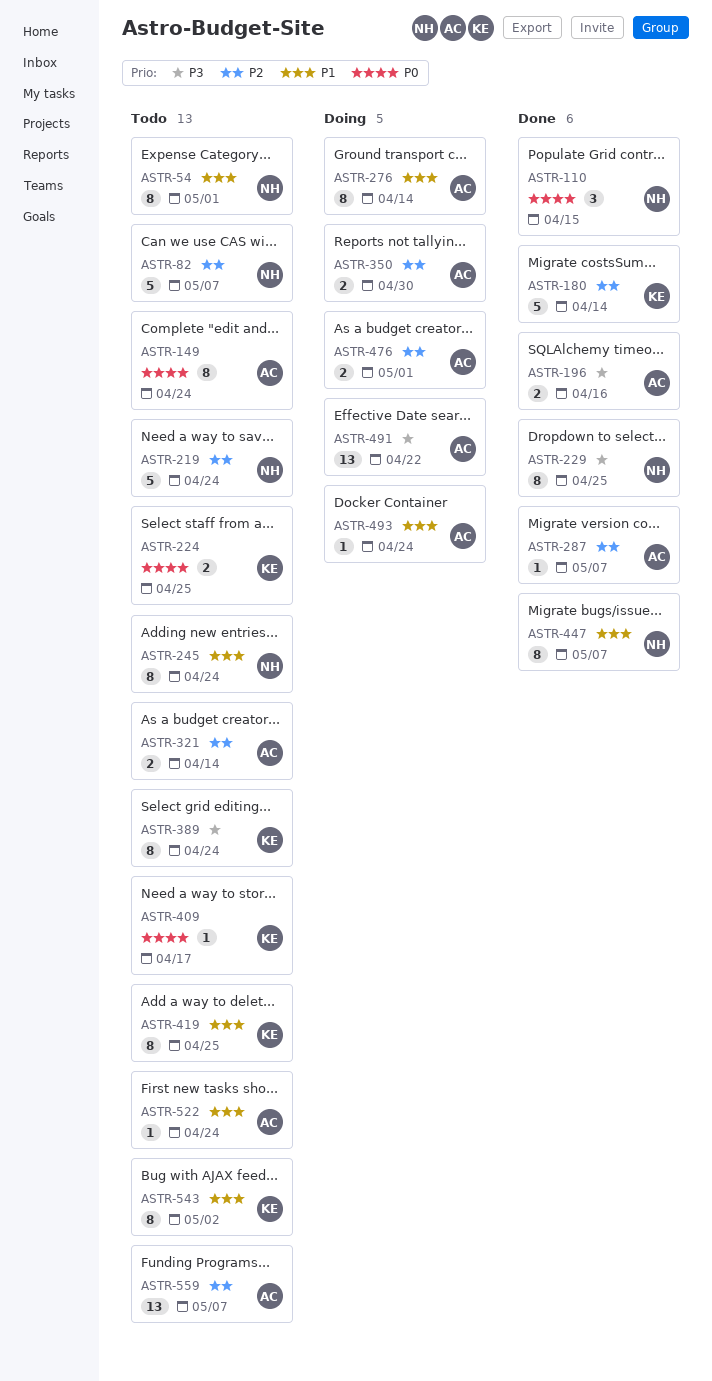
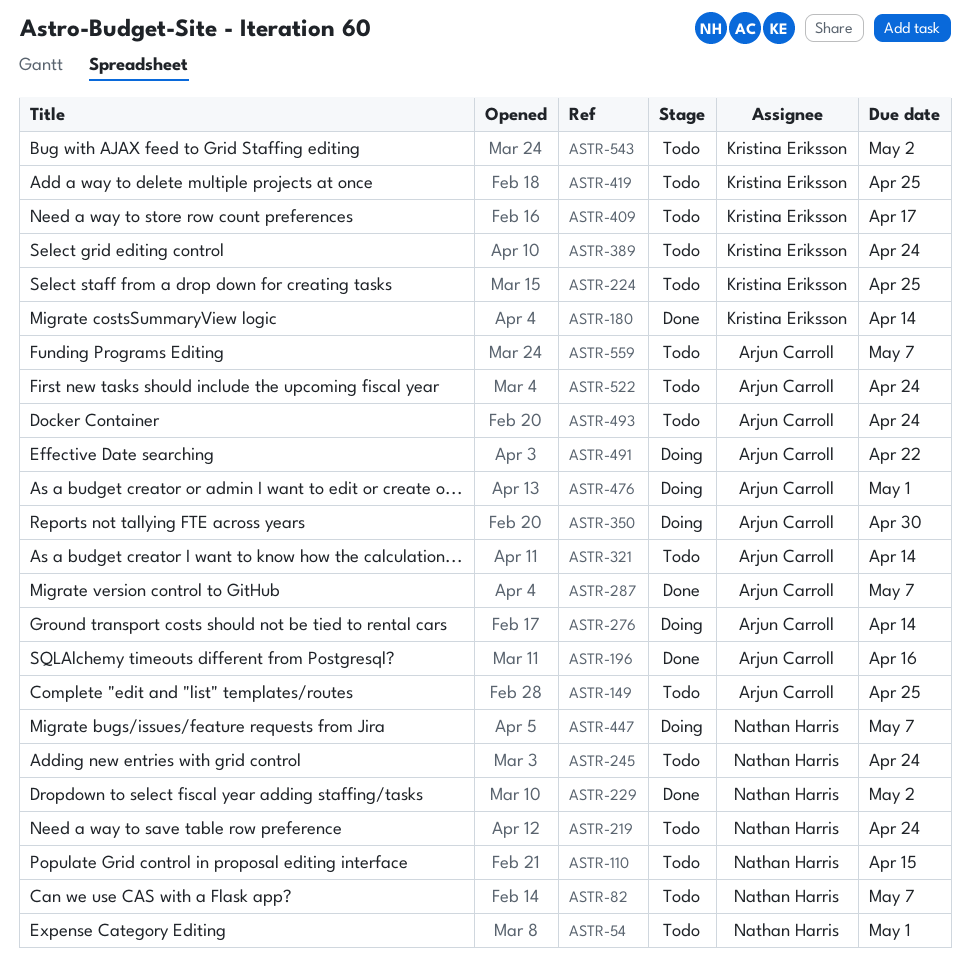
ASTR-110, status: Done -> Todo
ASTR-149, due: Apr 24 -> Apr 25
ASTR-229, due: Apr 25 -> May 2
ASTR-447, status: Done -> Doing
ASTR-493, status: Doing -> Todo

